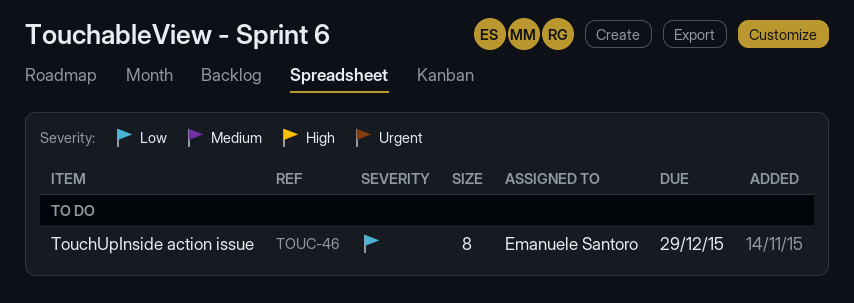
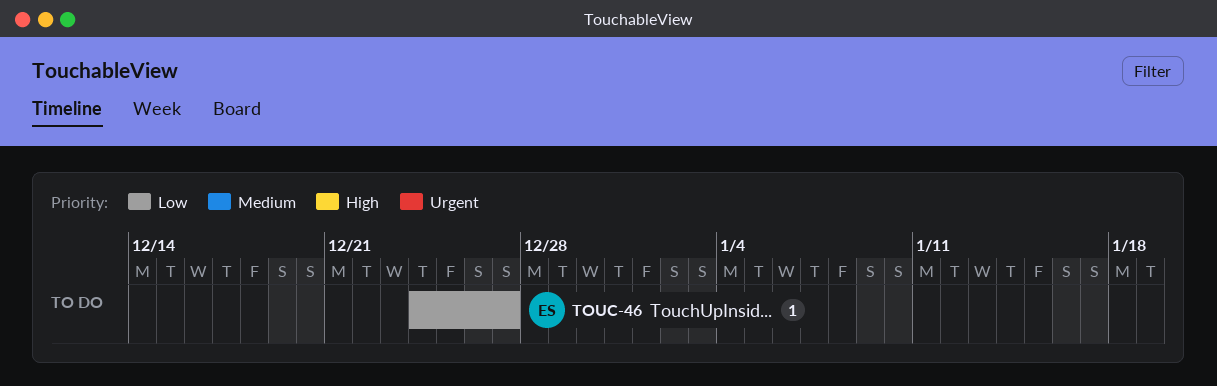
TOUC-46, estimate: 8 -> 1
TOUC-46, due: Dec 29 -> Dec 27

